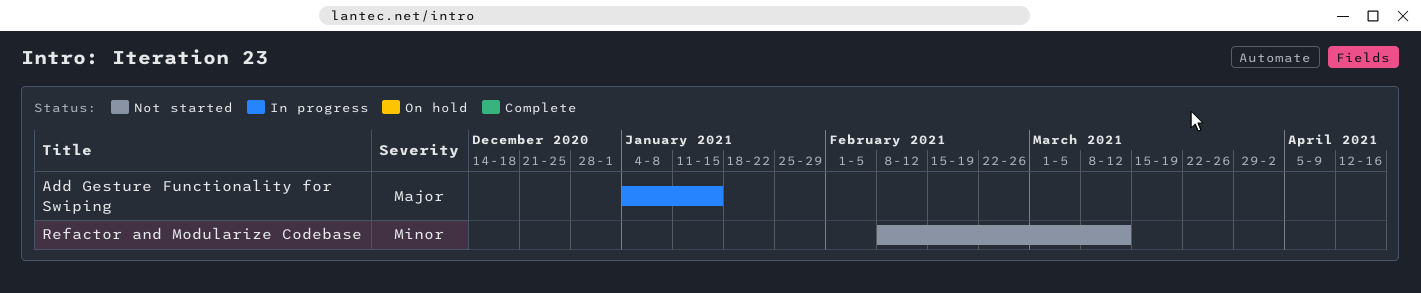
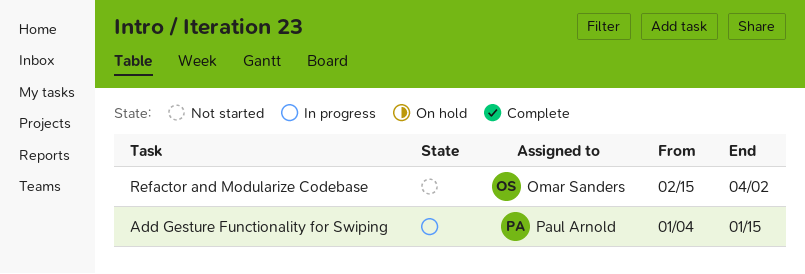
Refactor and Modularize Codebase, start: Feb 8 -> Feb 15
Refactor and Modularize Codebase, due: Mar 12 -> Apr 2

